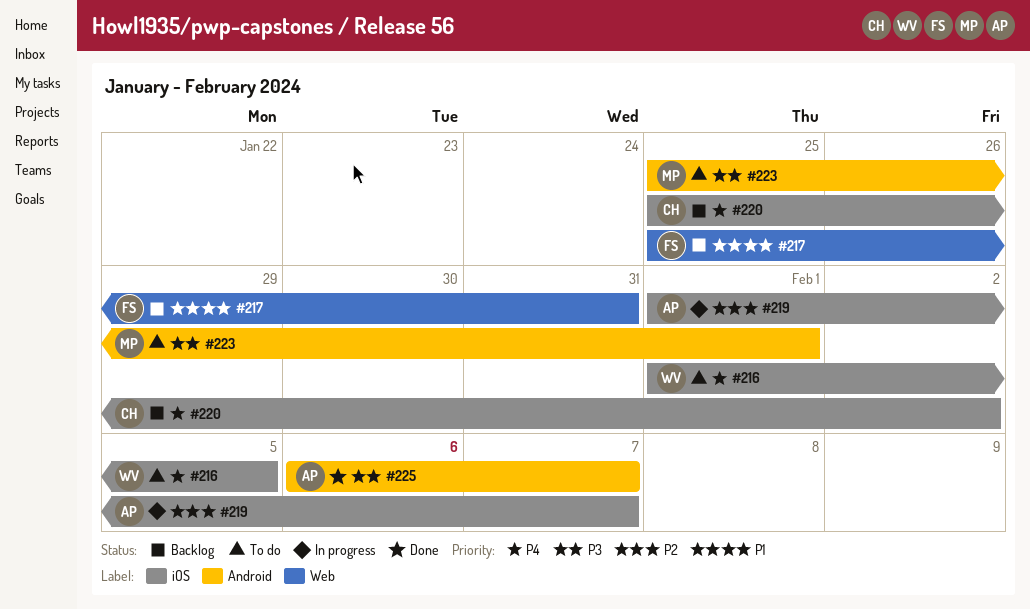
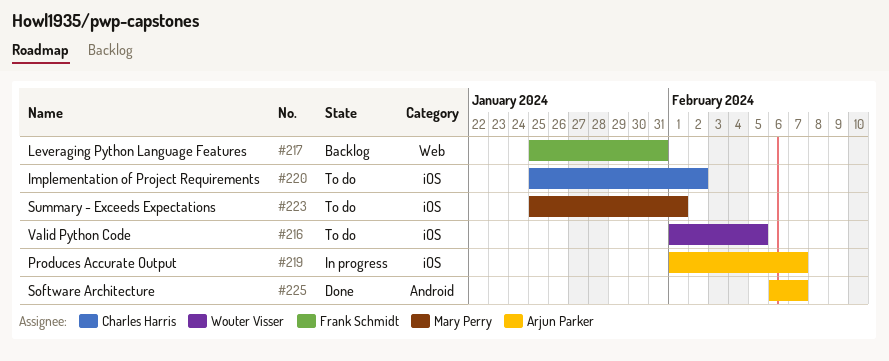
#220, status: Backlog -> To do
#223, label: Android -> iOS

